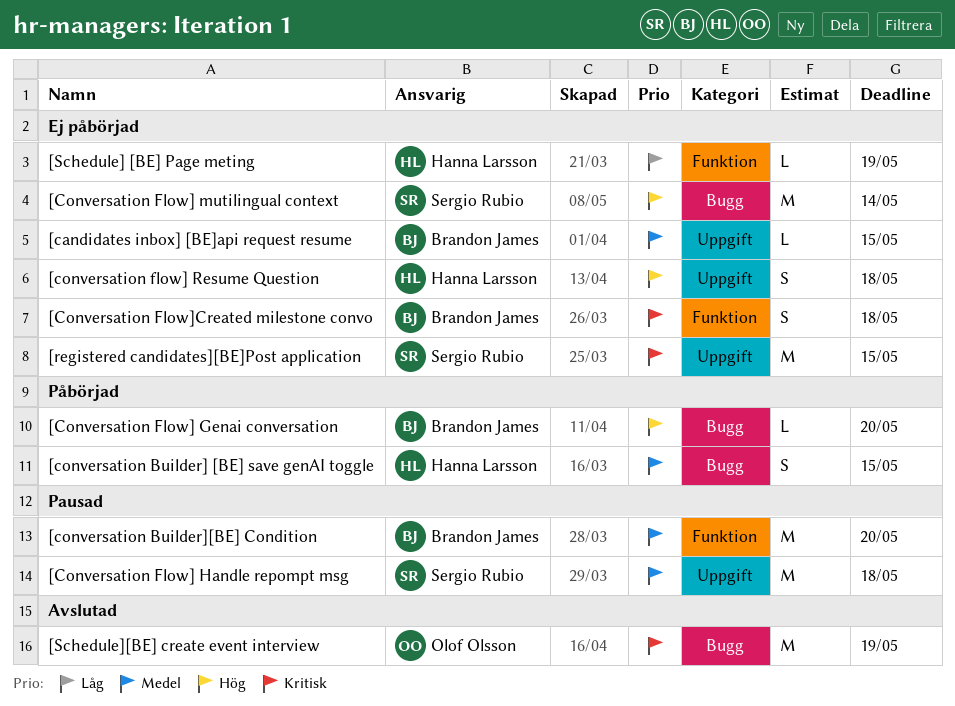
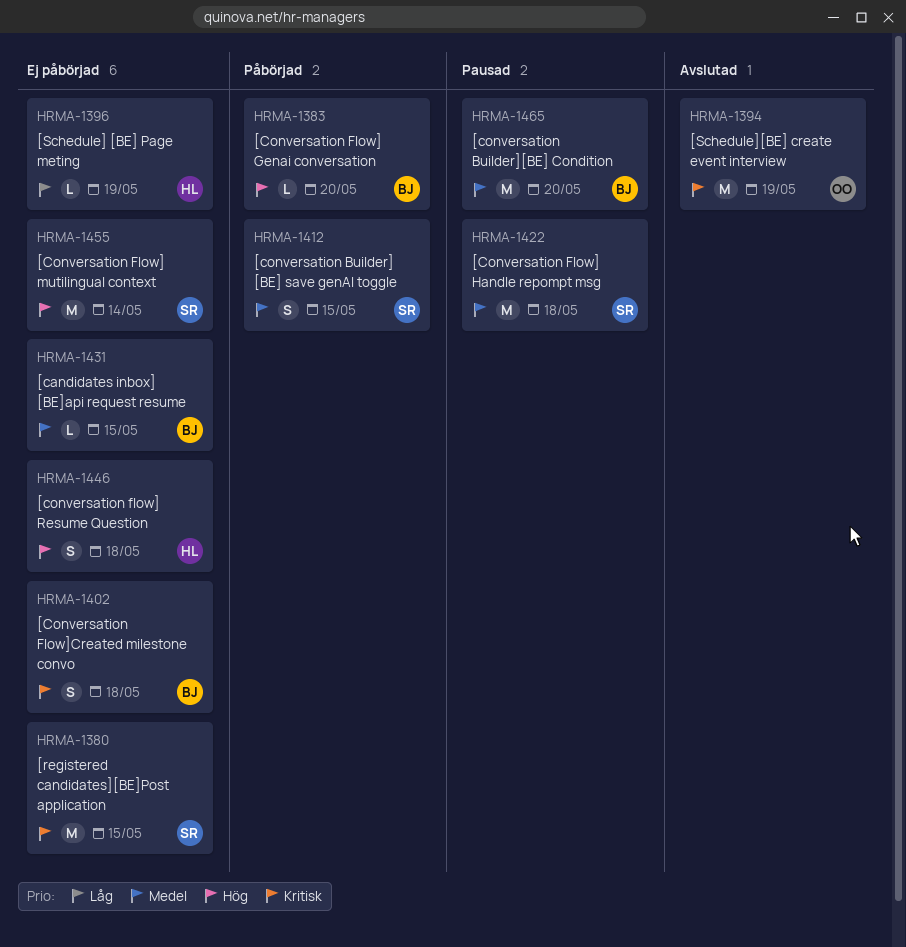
[conversation Builder] [BE] save genAI toggle, owner: Hanna Larsson -> Sergio Rubio

